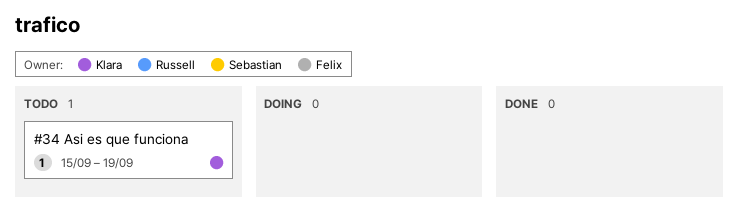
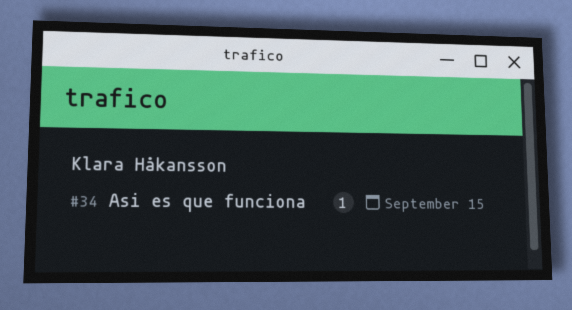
#34, due: Sep 19 -> Sep 15

